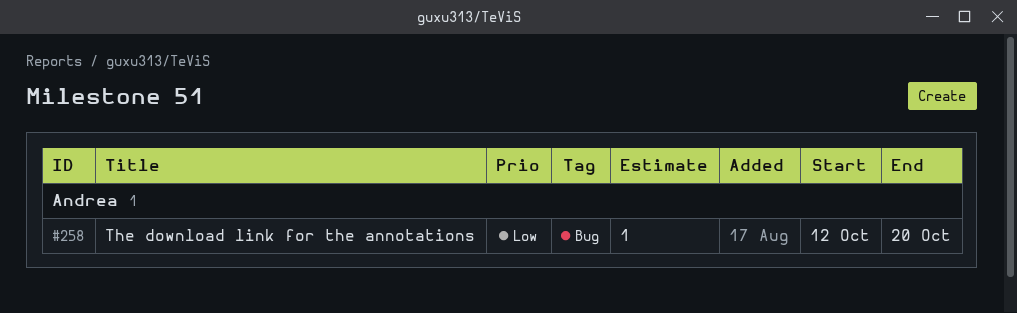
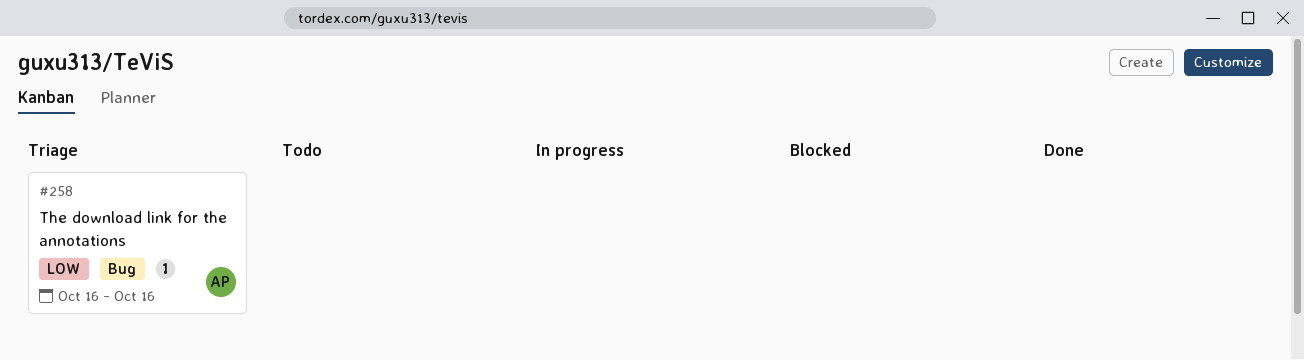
#258, start: Oct 12 -> Oct 16
#258, due: Oct 20 -> Oct 16

